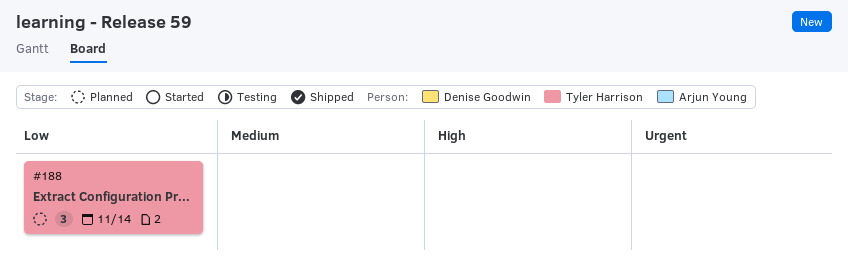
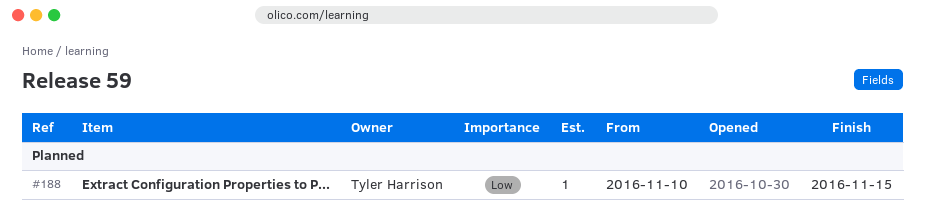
#188, estimate: 3 -> 1
#188, due: Nov 14 -> Nov 15

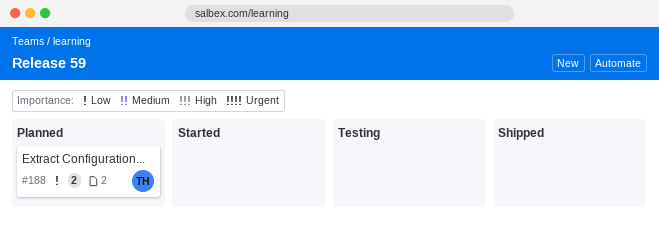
#188, estimate: 1 -> 2

